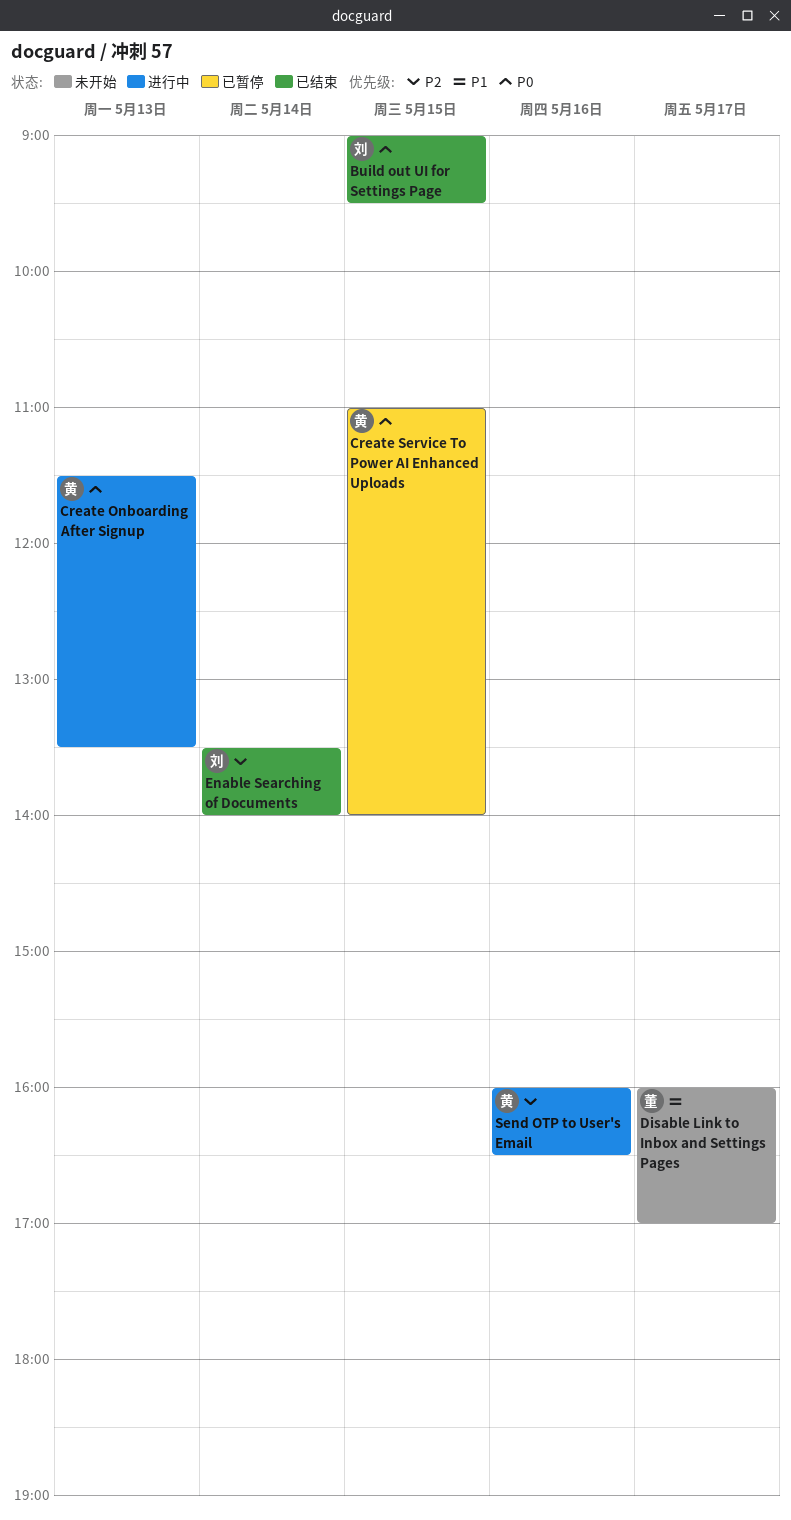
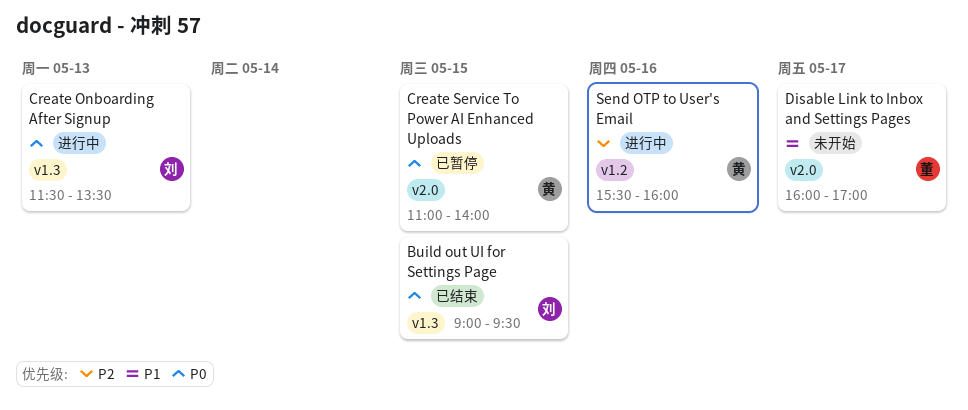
Create Onboarding After Signup, owner: 黄 -> 刘
Enable Searching of Documents: present -> none
Send OTP to User's Email, begins: 16:00 -> 15:30
Send OTP to User's Email, ends: 16:30 -> 16:00

